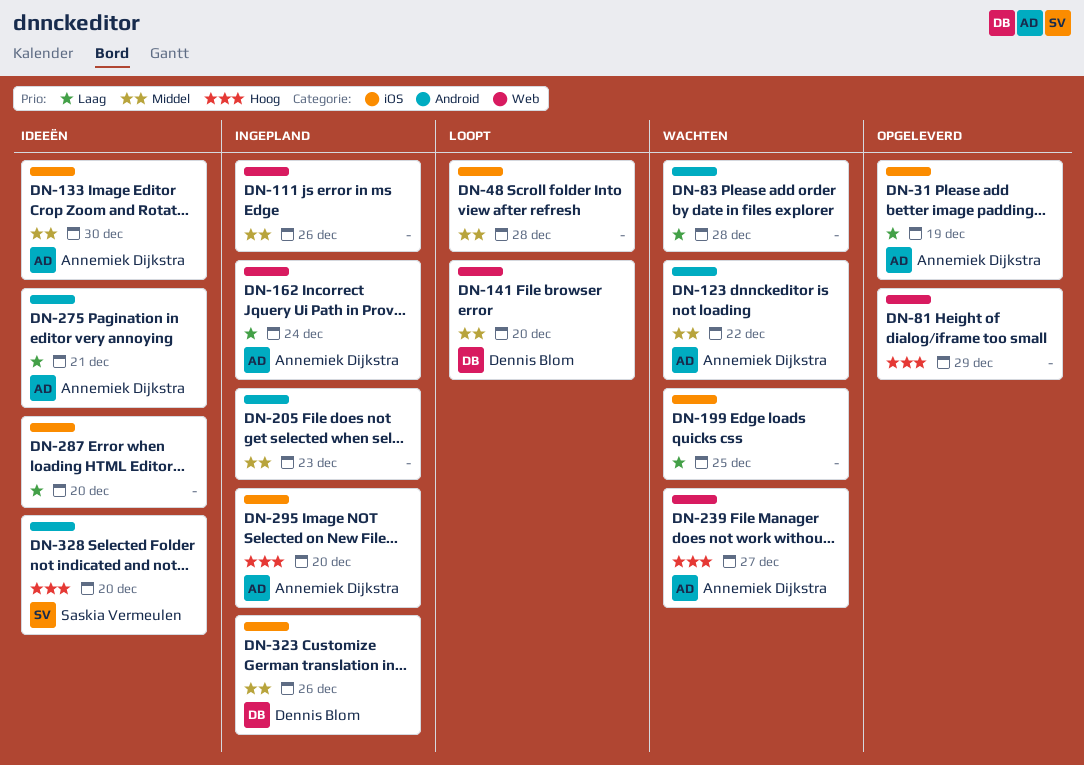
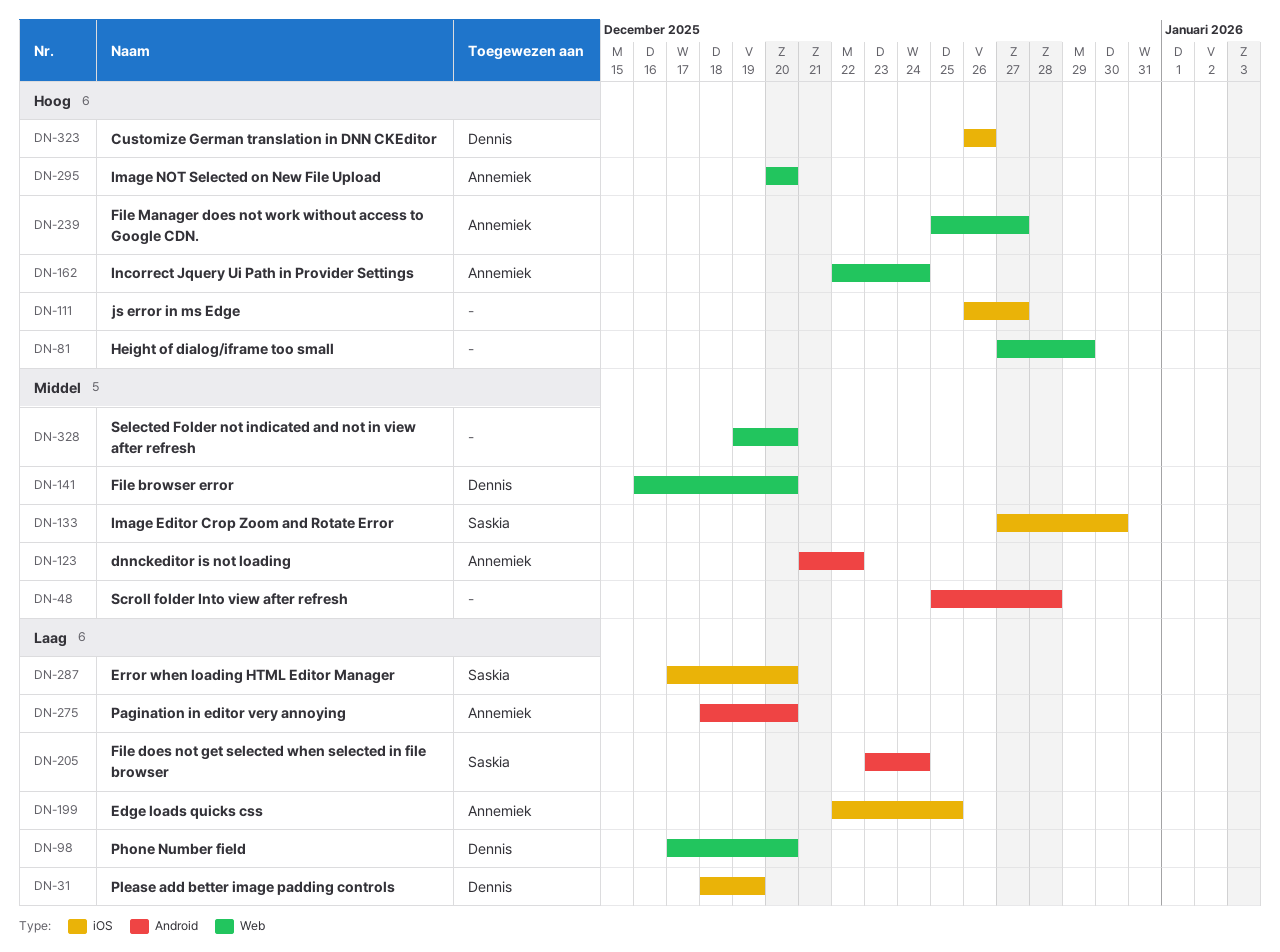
DN-31, owner: Annemiek Dijkstra -> Dennis Blom
DN-48, label: iOS -> Android
DN-83: present -> none
DN-98: none -> present
DN-111, priority: Middel -> Hoog
DN-111, label: Web -> iOS
DN-111, due: Dec 26 -> Dec 27
DN-133, owner: Annemiek Dijkstra -> Saskia Vermeulen
DN-162, priority: Laag -> Hoog
DN-199, owner: none -> Annemiek Dijkstra
DN-205, owner: none -> Saskia Vermeulen
DN-205, priority: Middel -> Laag
DN-205, due: Dec 23 -> Dec 24
DN-275, due: Dec 21 -> Dec 20
DN-287, owner: none -> Saskia Vermeulen
DN-295, label: iOS -> Web
DN-323, priority: Middel -> Hoog
DN-328, owner: Saskia Vermeulen -> none
DN-328, priority: Hoog -> Middel
DN-328, label: Android -> Web

